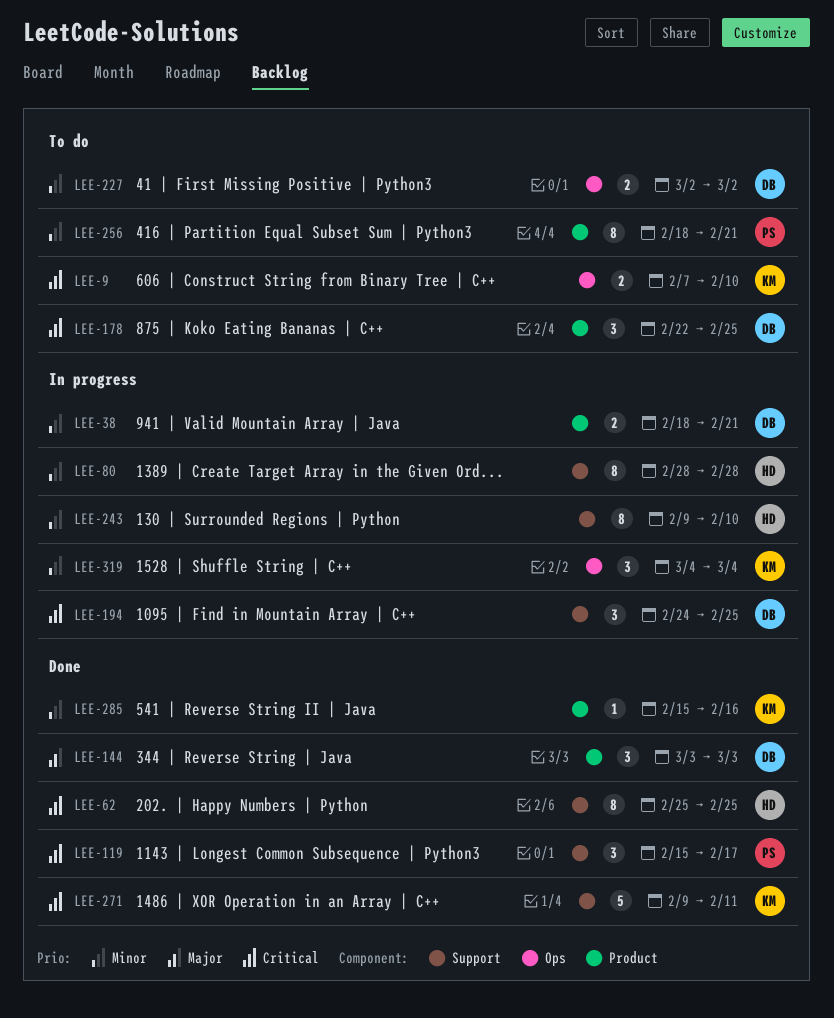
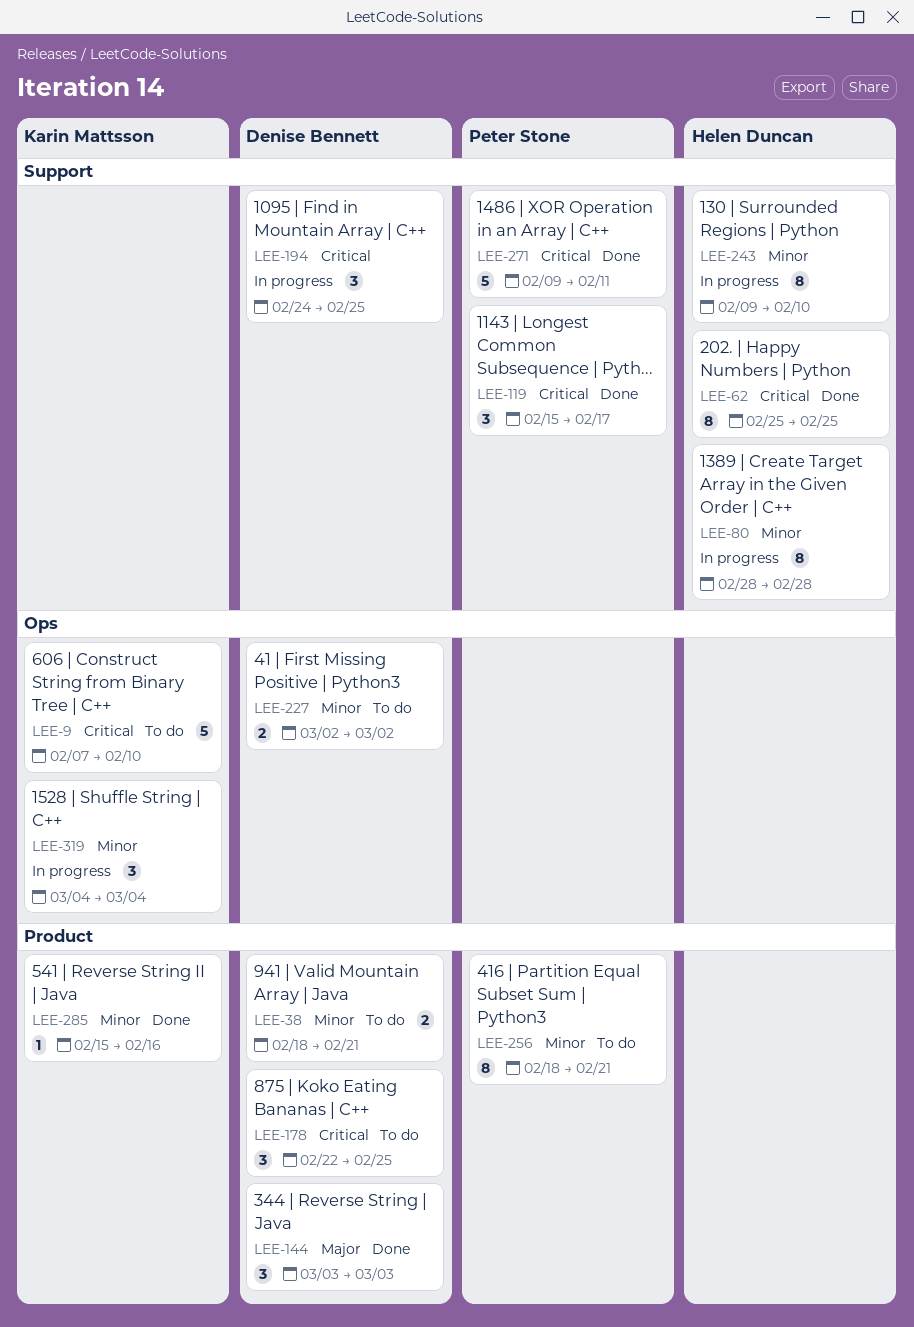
LEE-9, estimate: 2 -> 5
LEE-38, status: In progress -> To do
LEE-271, owner: Karin Mattsson -> Peter Stone

